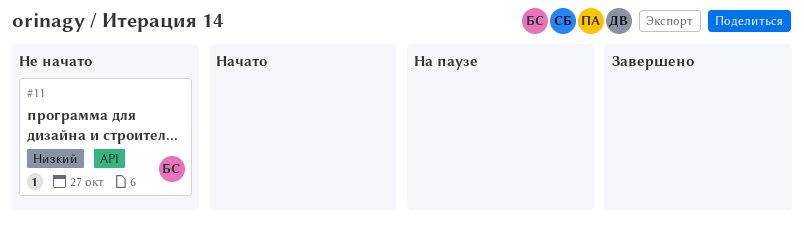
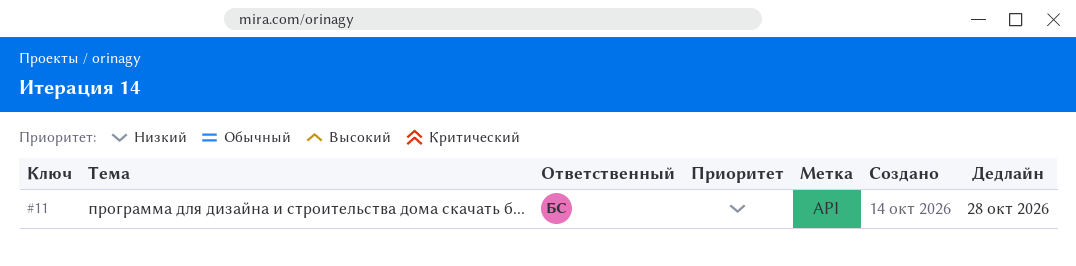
#11, due: Oct 27 -> Oct 28

